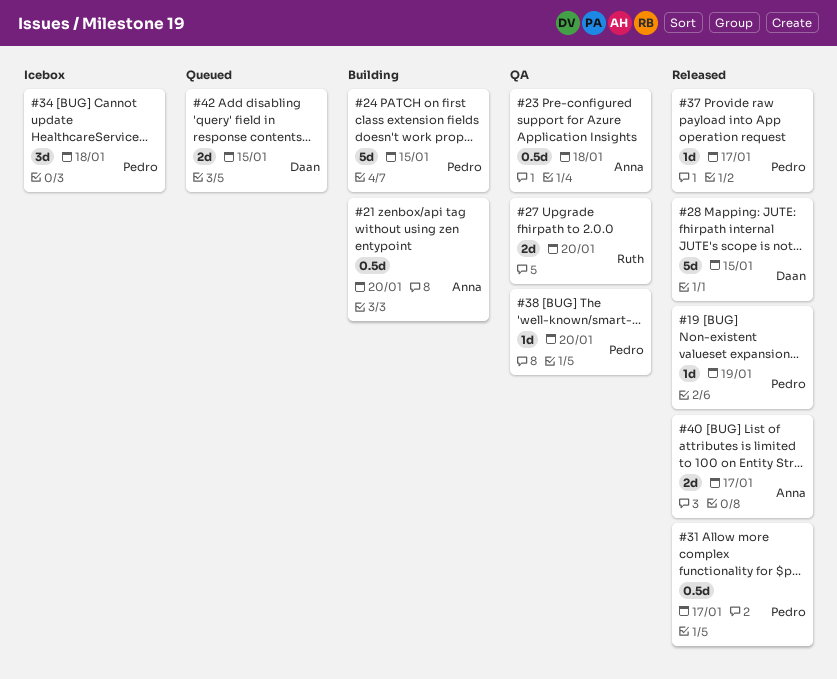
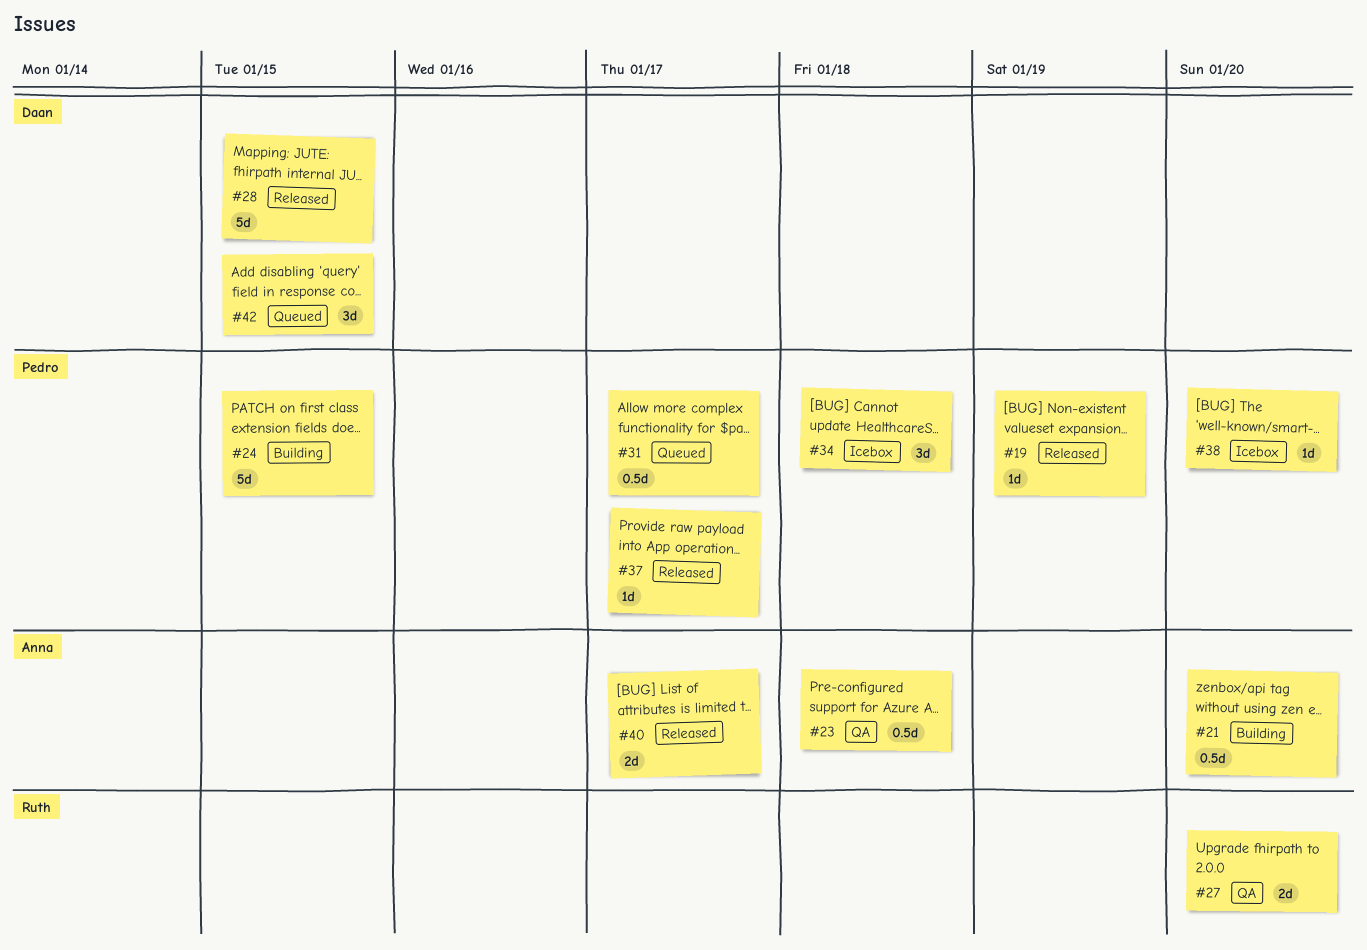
#31, status: Released -> Queued
#38, status: QA -> Icebox
#42, estimate: 2d -> 3d

